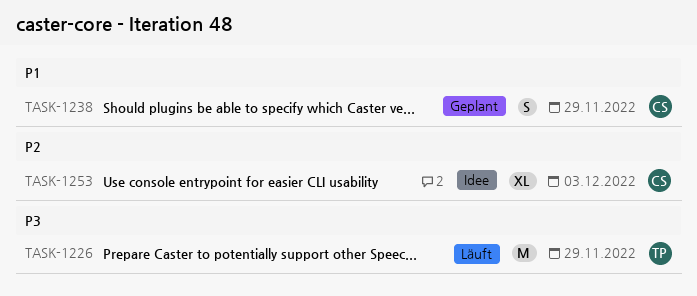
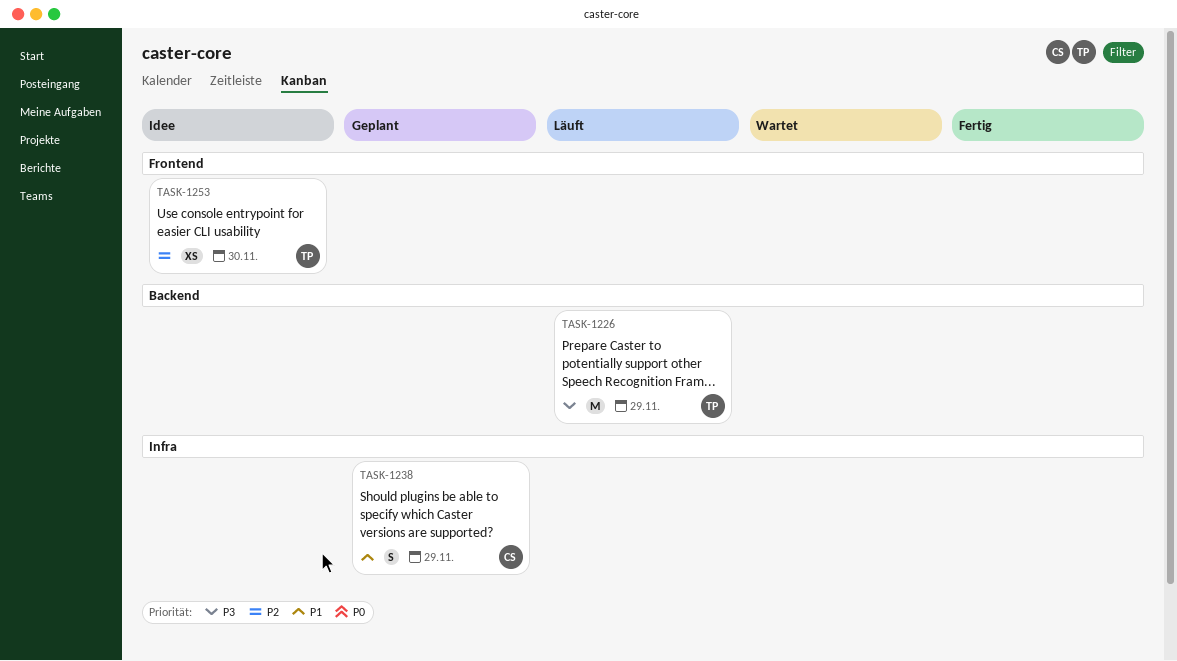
TASK-1253, owner: CS -> TP
TASK-1253, estimate: XL -> XS
TASK-1253, due: Dec 3 -> Nov 30

